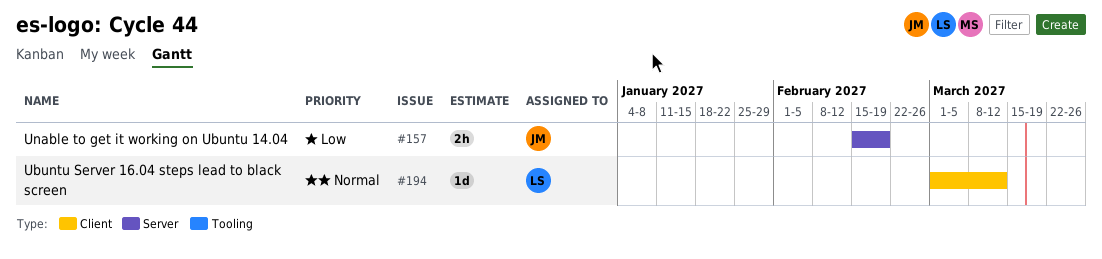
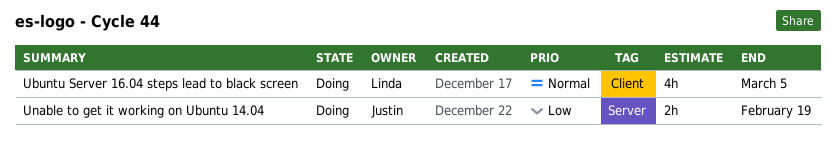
Ubuntu Server 16.04 steps lead to black screen, estimate: 1d -> 4h
Ubuntu Server 16.04 steps lead to black screen, due: Mar 12 -> Mar 5

